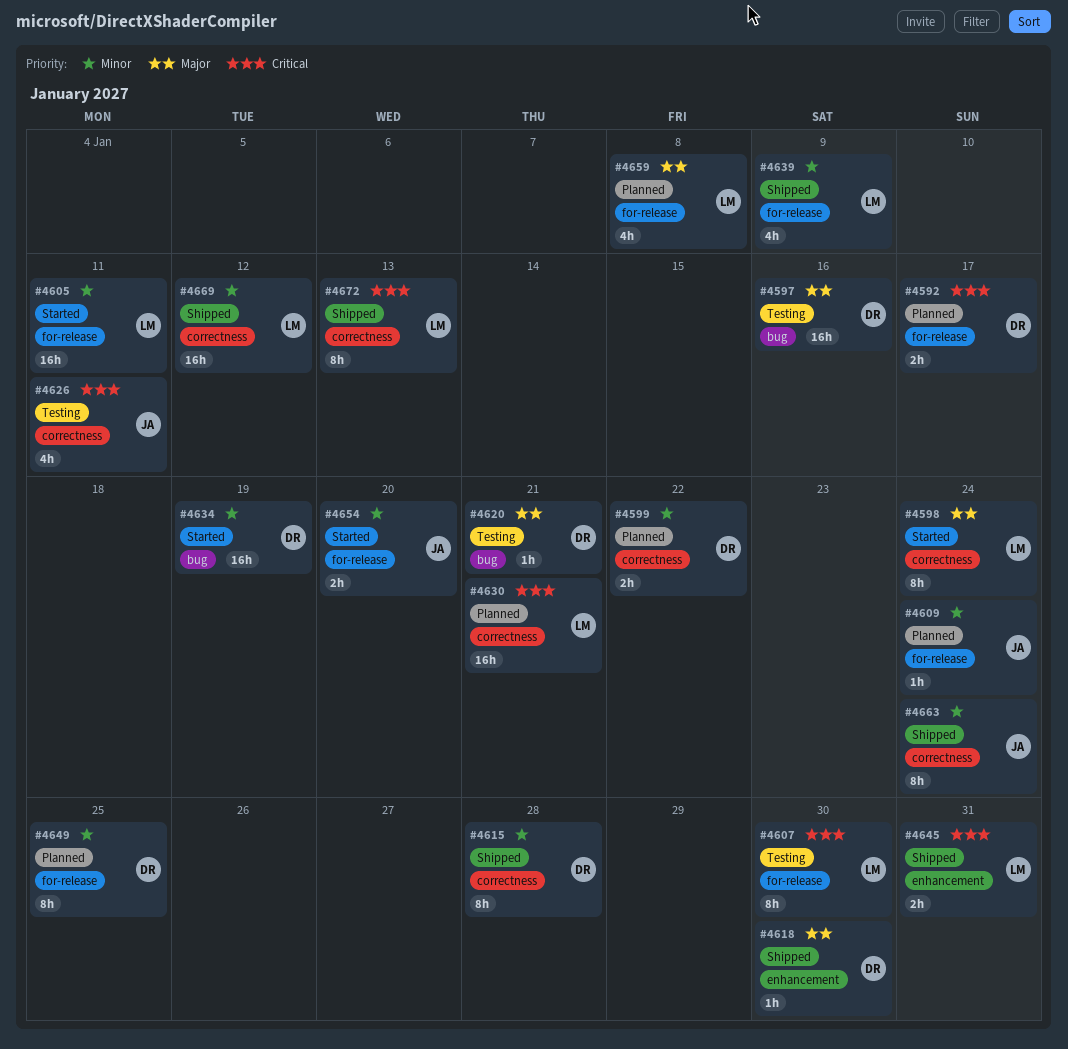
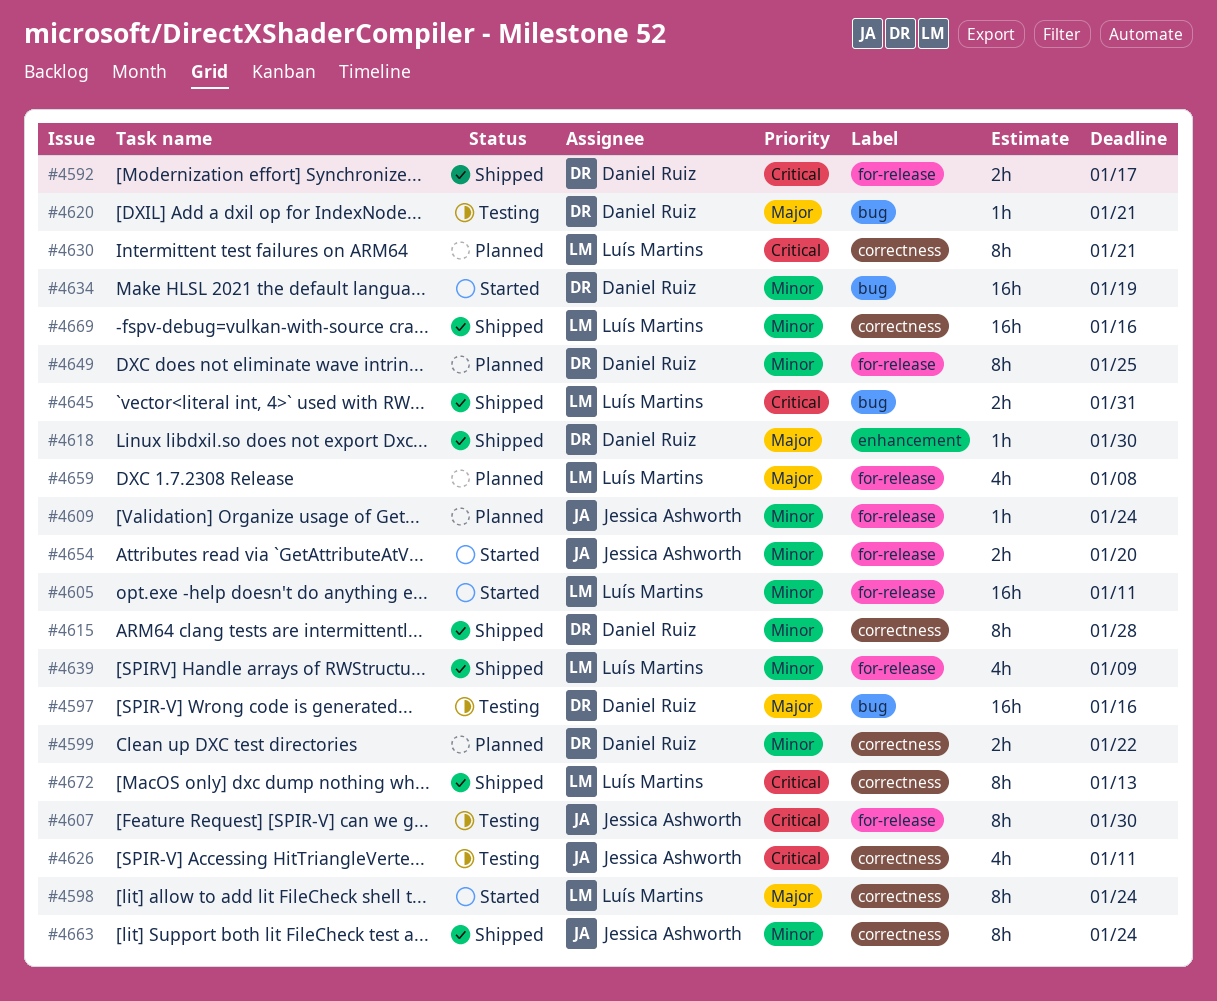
#4592, status: Planned -> Shipped
#4607, owner: Luís Martins -> Jessica Ashworth
#4630, estimate: 16h -> 8h
#4645, label: enhancement -> bug
#4669, due: Jan 12 -> Jan 16

